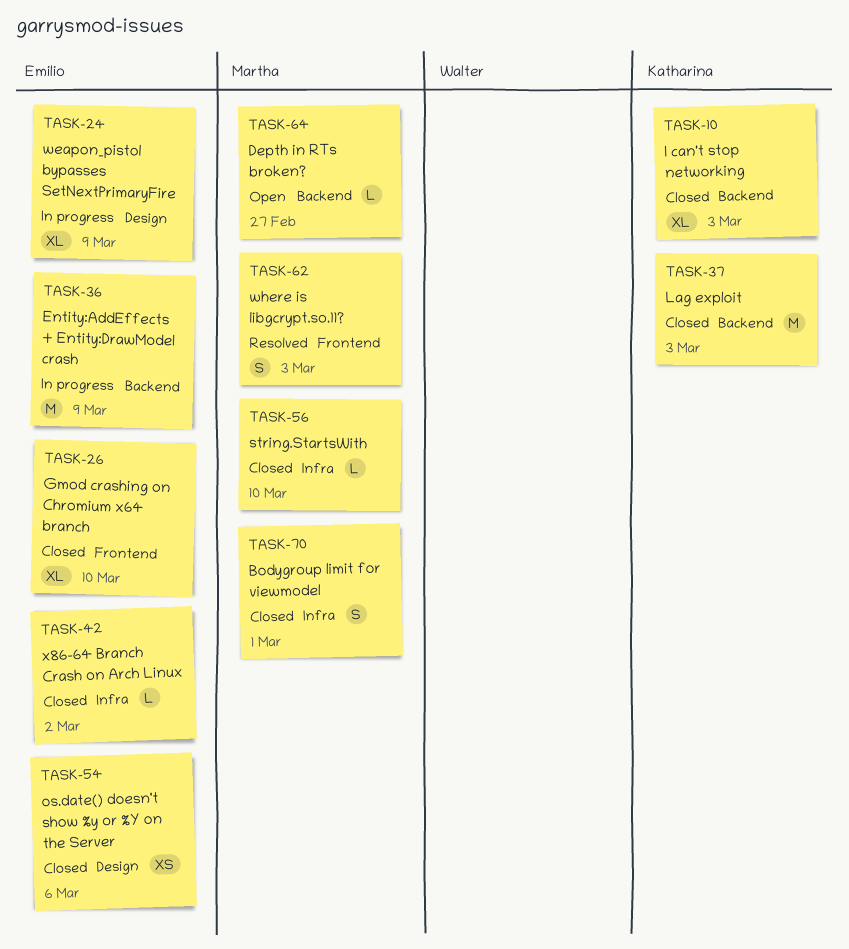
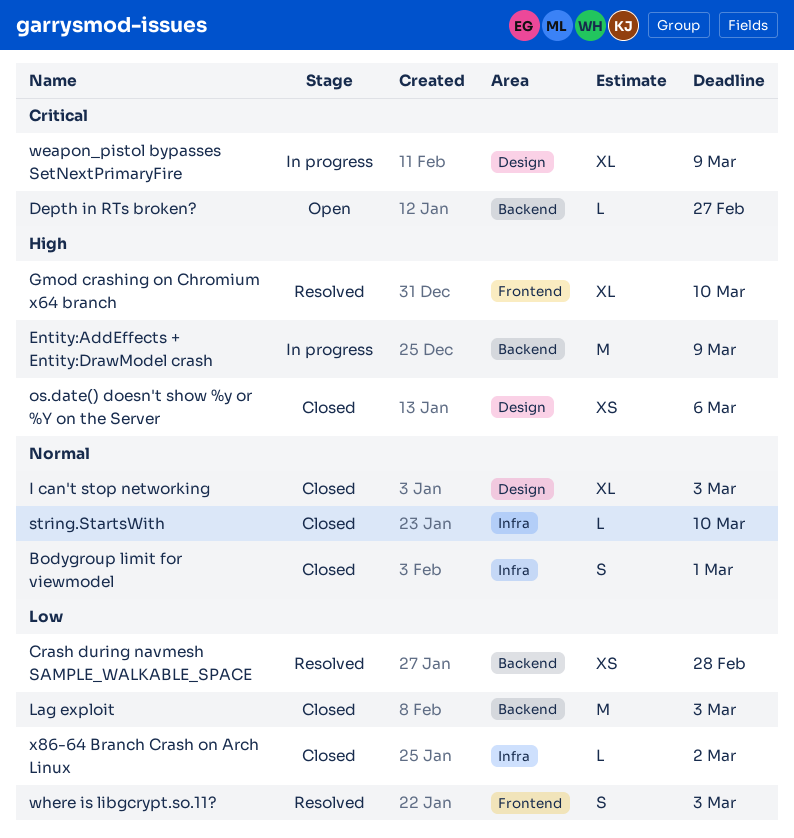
Crash during navmesh SAMPLE_WALKABLE_SPACE: none -> present
Gmod crashing on Chromium x64 branch, status: Closed -> Resolved
I can't stop networking, label: Backend -> Design

